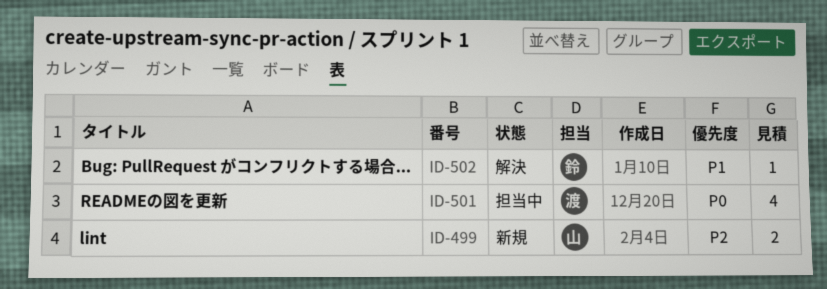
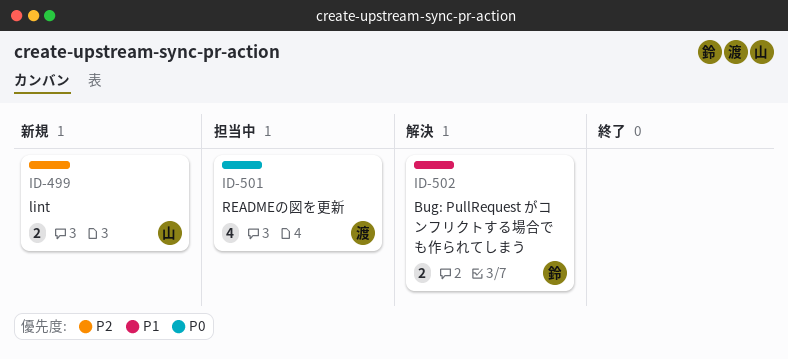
ID-502, estimate: 1 -> 2

